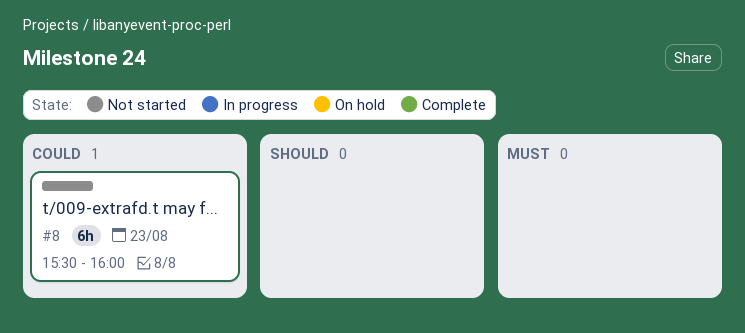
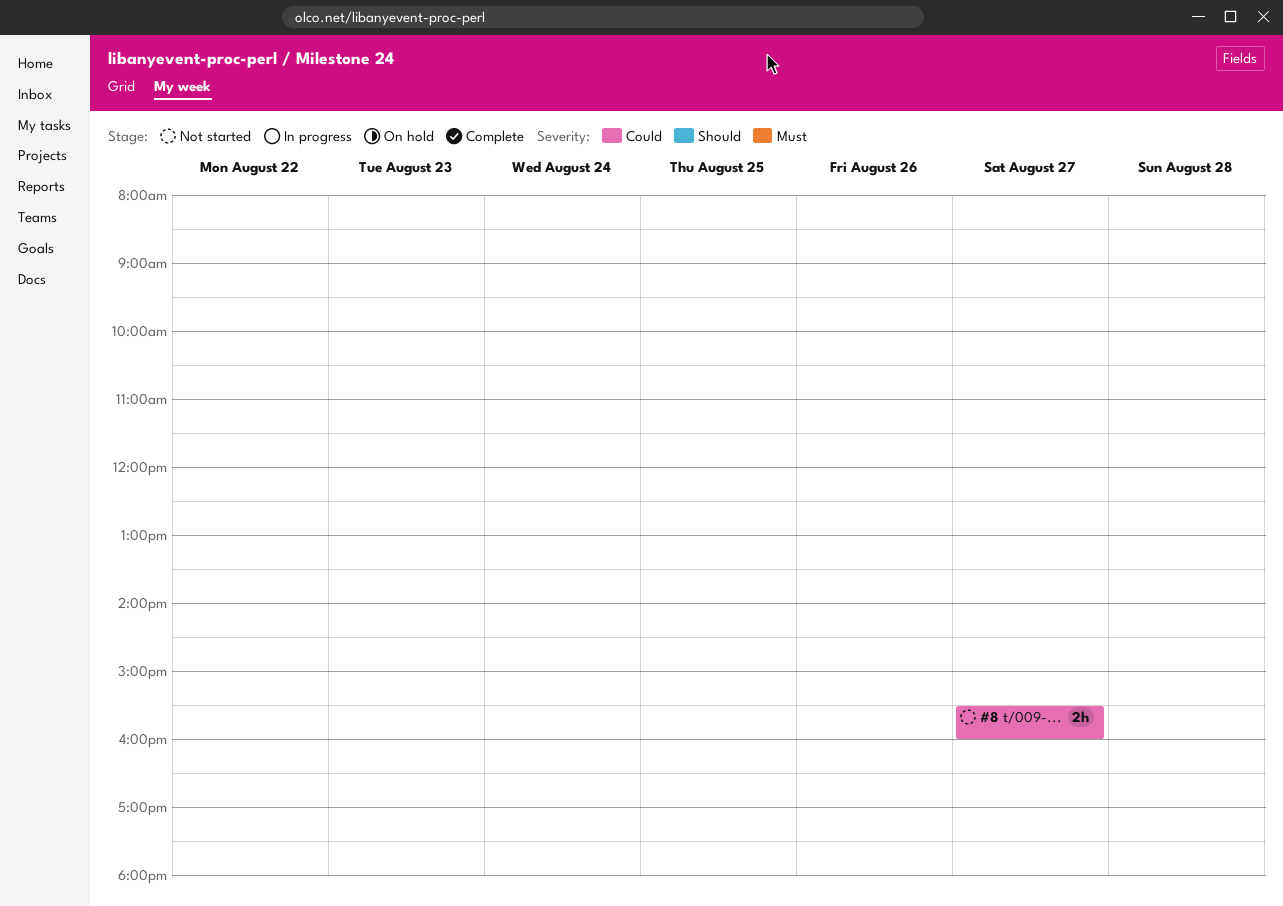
#8, estimate: 6h -> 2h
#8, day: Aug 23 -> Aug 27

